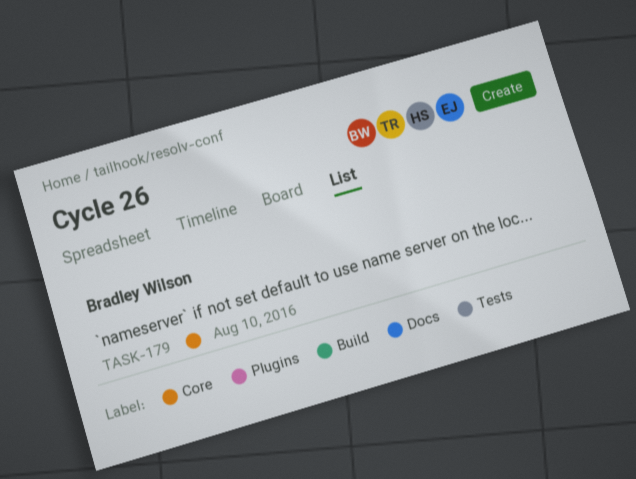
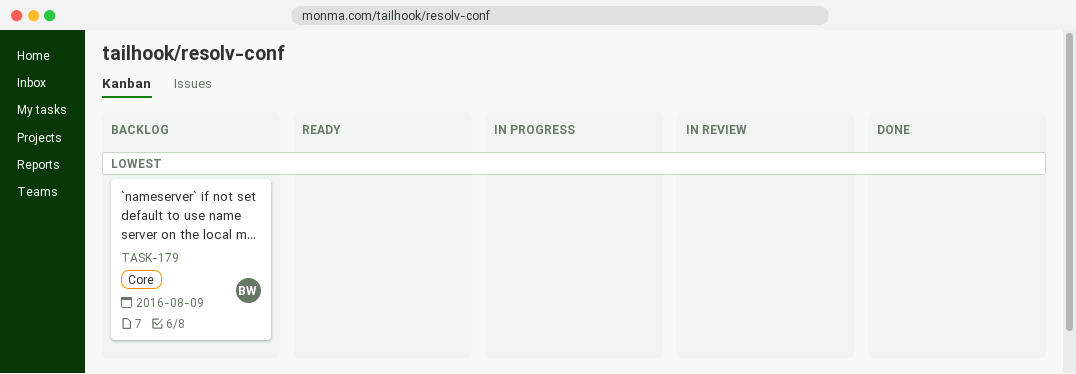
TASK-179, due: Aug 10 -> Aug 9

